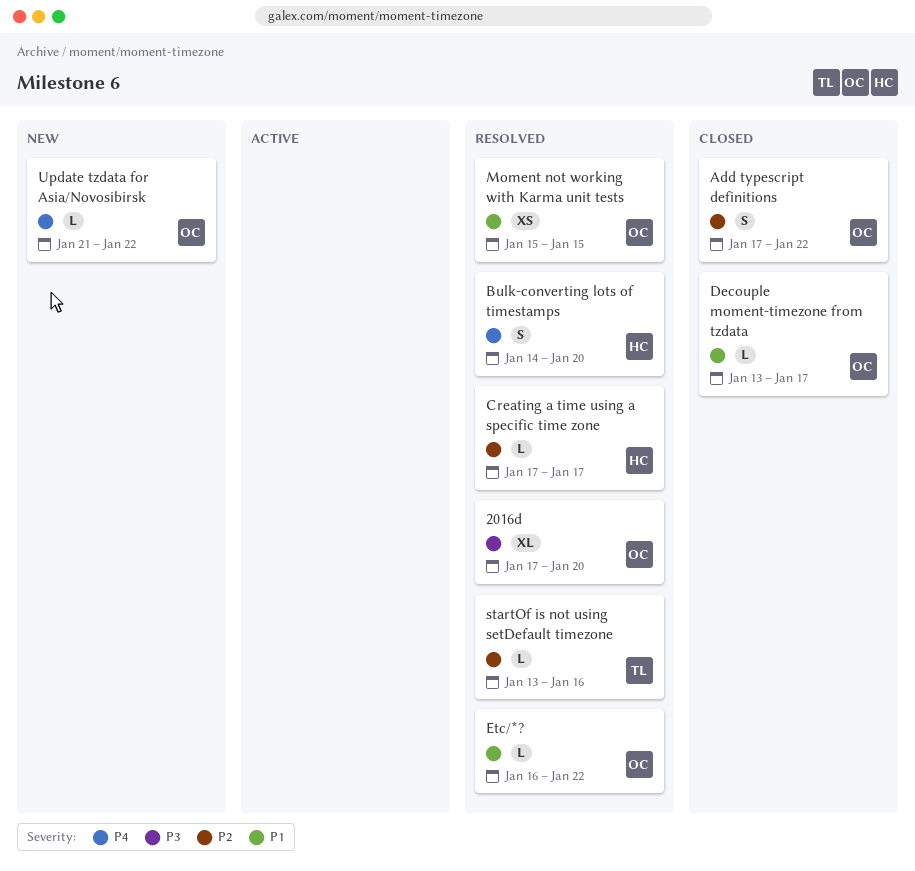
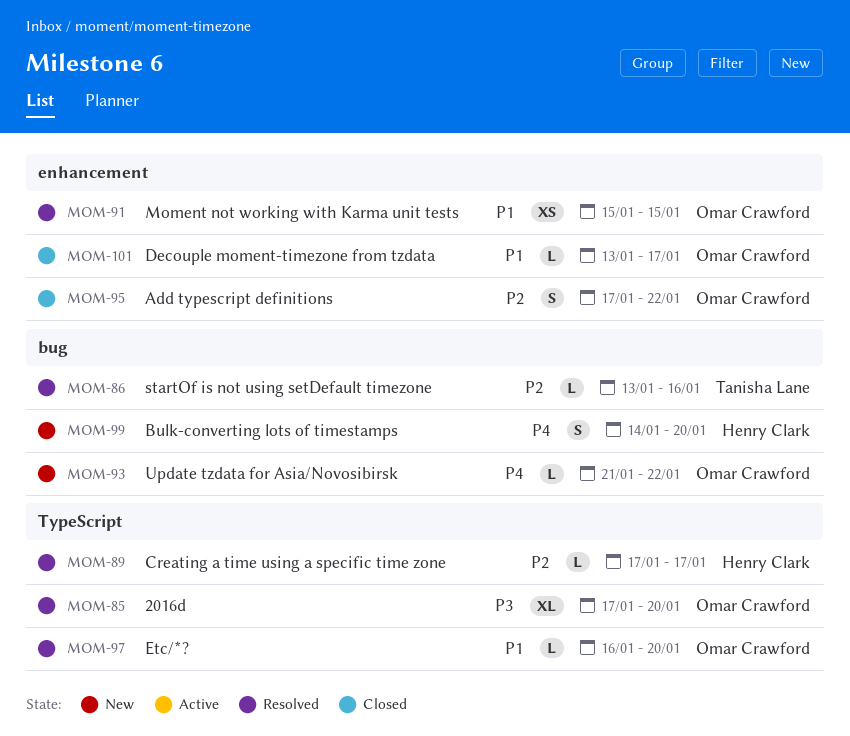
Bulk-converting lots of timestamps, status: Resolved -> New
Etc/*?, due: Jan 22 -> Jan 20

